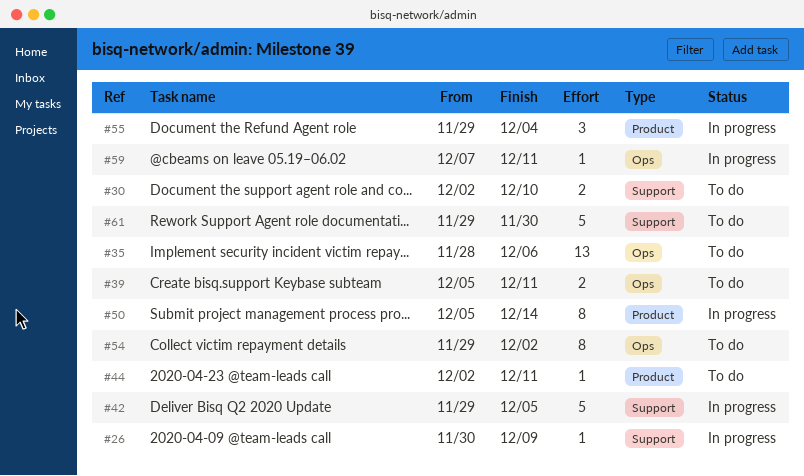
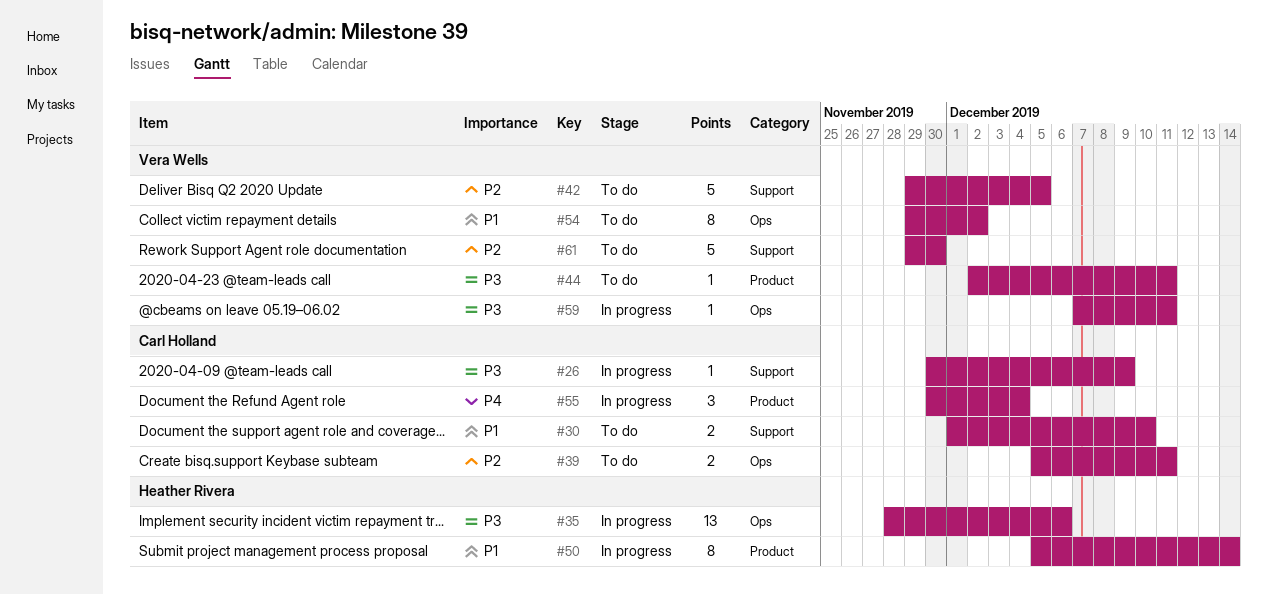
#30, start: Dec 2 -> Dec 1
#35, status: To do -> In progress
#42, status: In progress -> To do
#55, start: Nov 29 -> Nov 30

